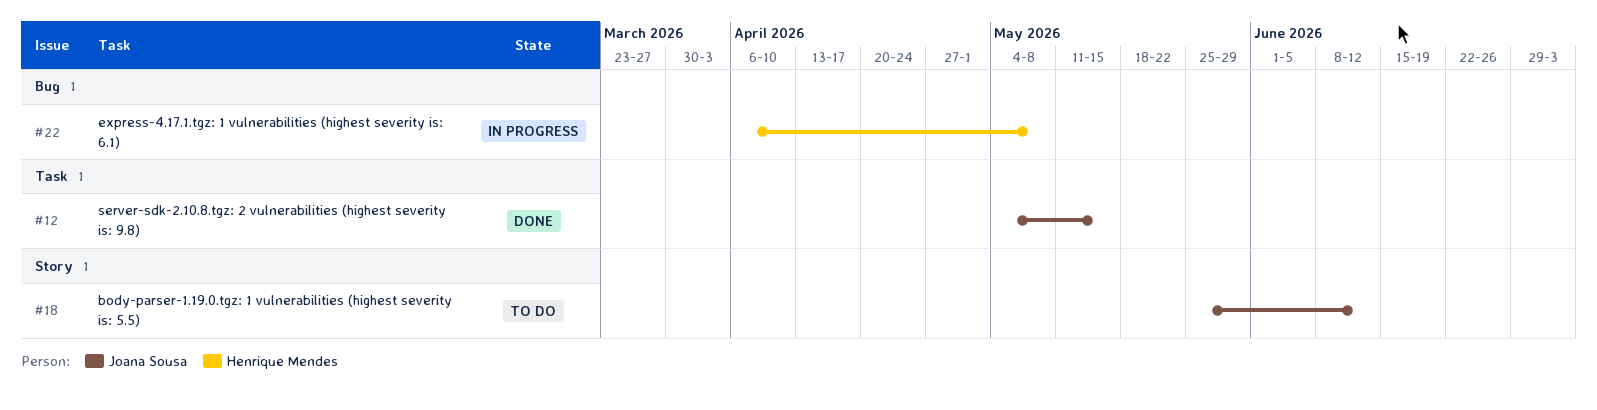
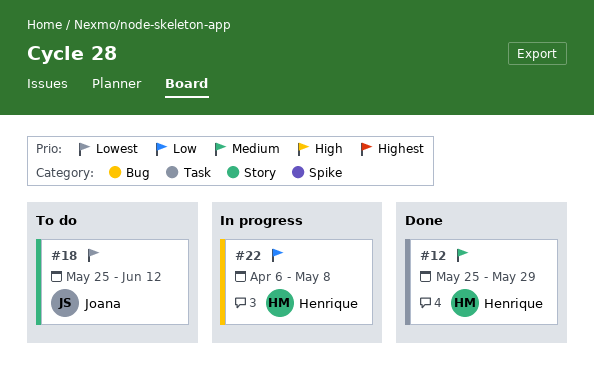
#12, owner: Joana Sousa -> Henrique Mendes
#12, start: May 4 -> May 25
#12, due: May 15 -> May 29

